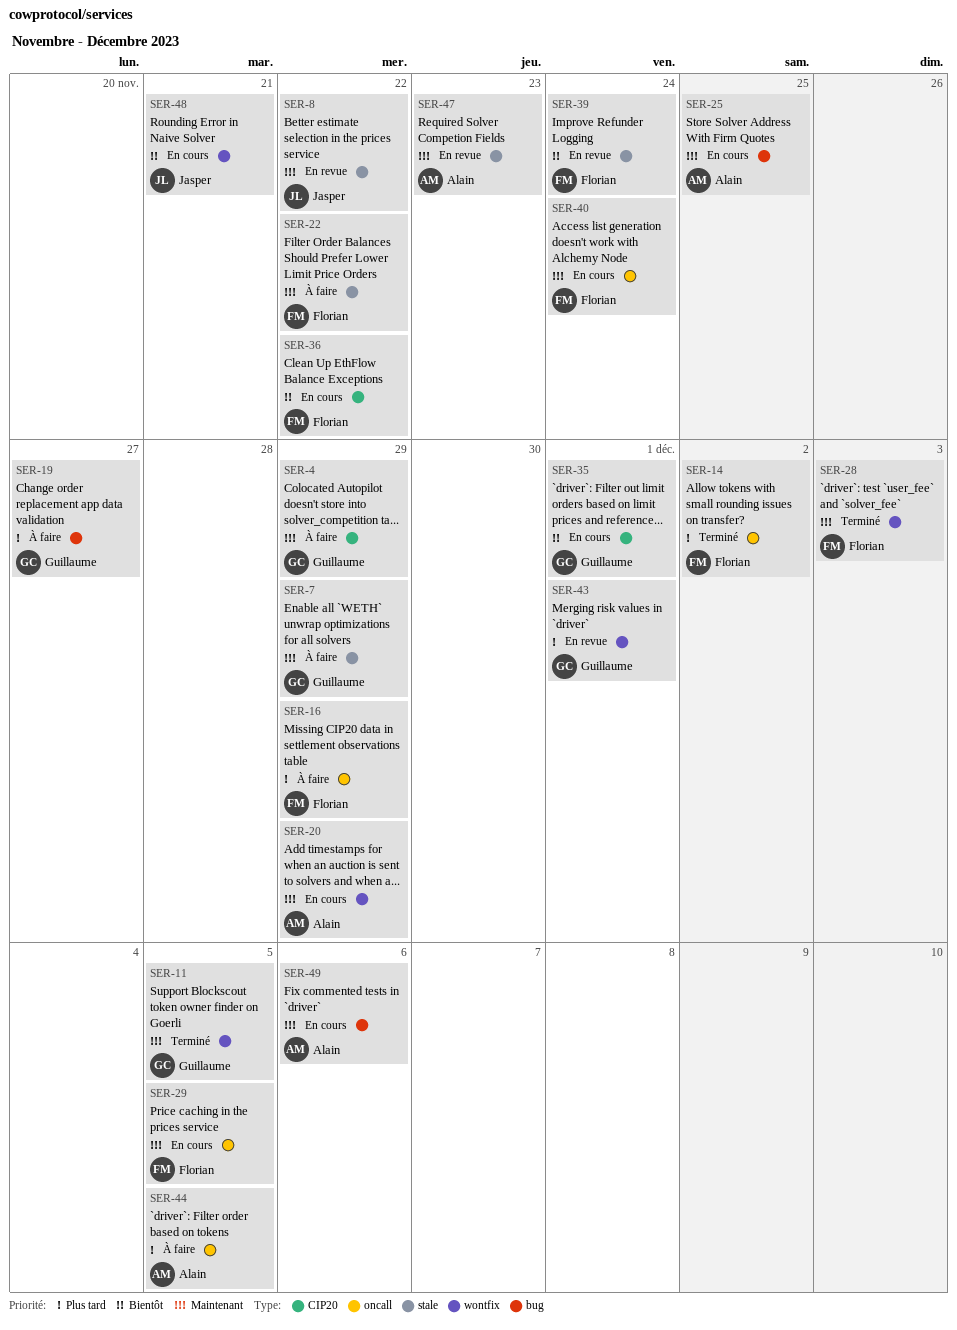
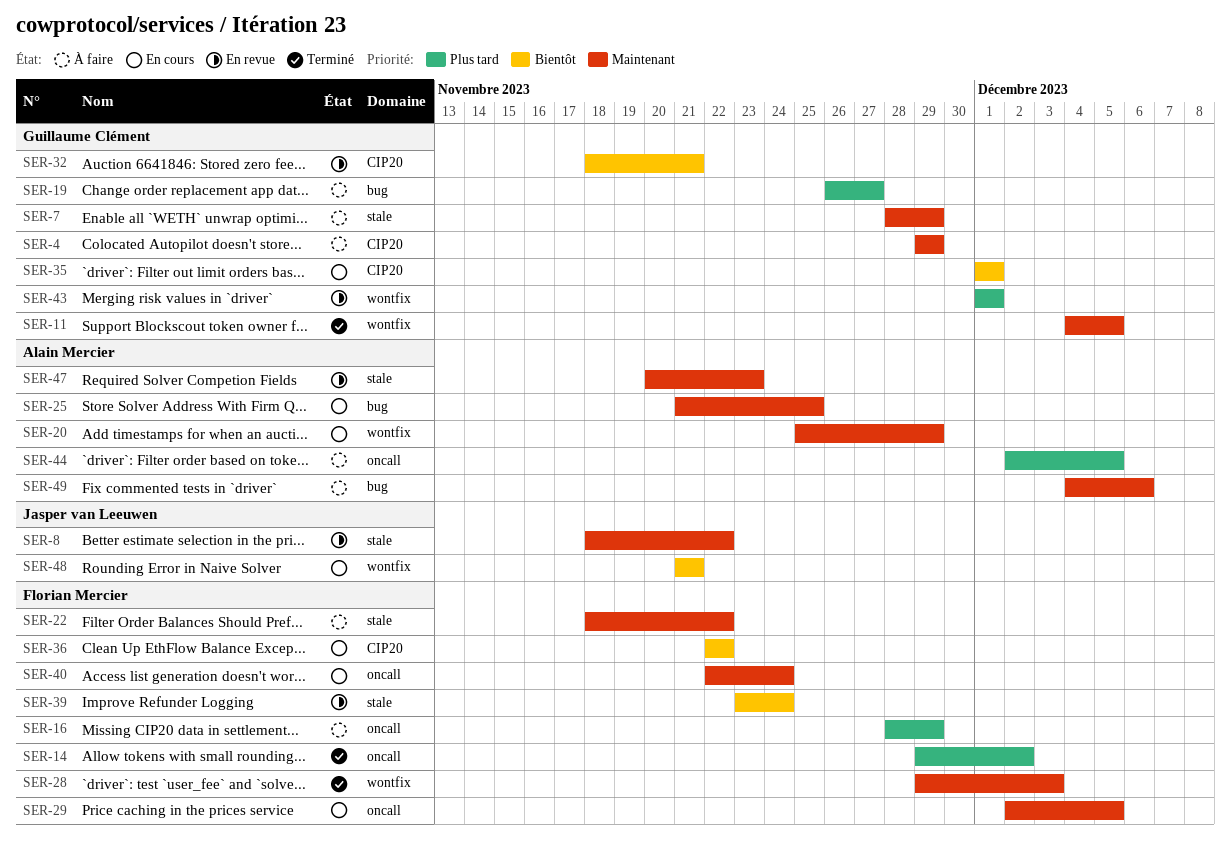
SER-32: none -> present
SER-49, status: En cours -> À faire

